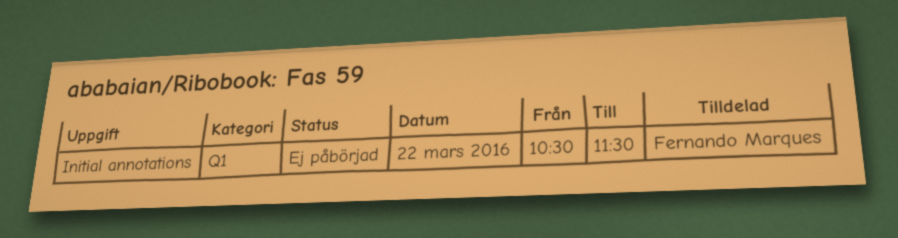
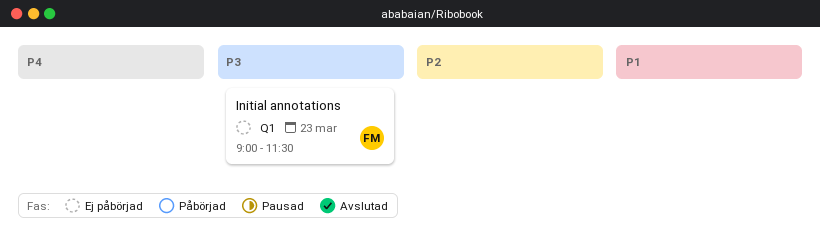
Initial annotations, day: Mar 22 -> Mar 23
Initial annotations, begins: 10:30 -> 09:00

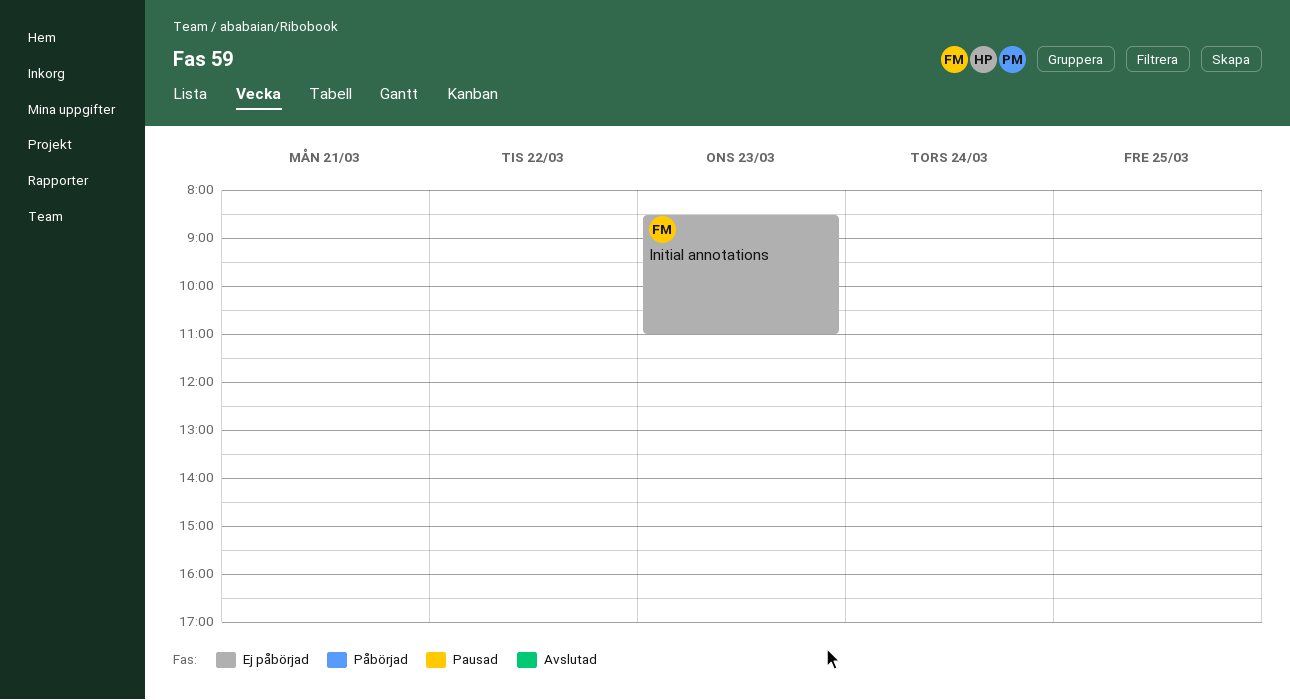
Initial annotations, begins: 09:00 -> 08:30
Initial annotations, ends: 11:30 -> 11:00

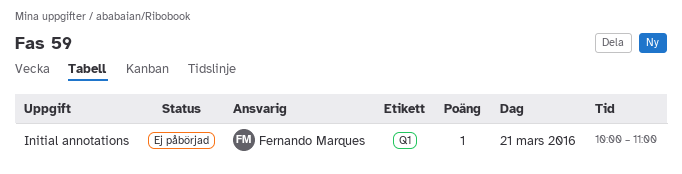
Initial annotations, day: Mar 23 -> Mar 21
Initial annotations, begins: 08:30 -> 10:00

